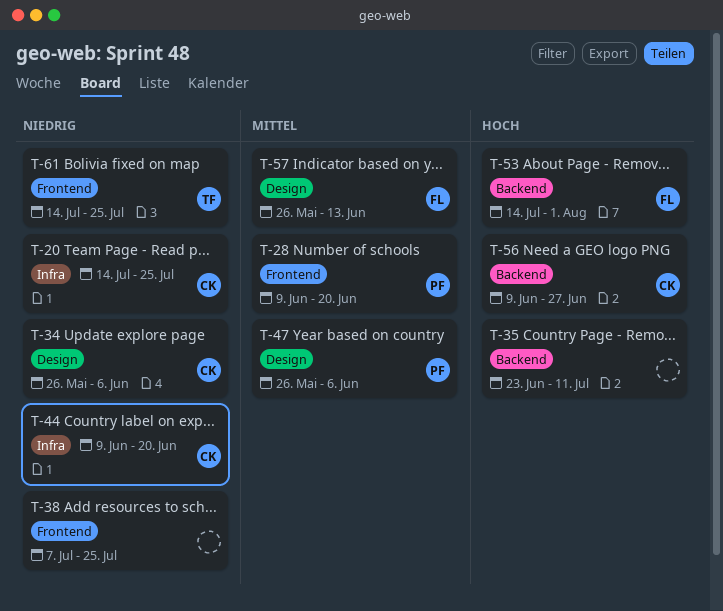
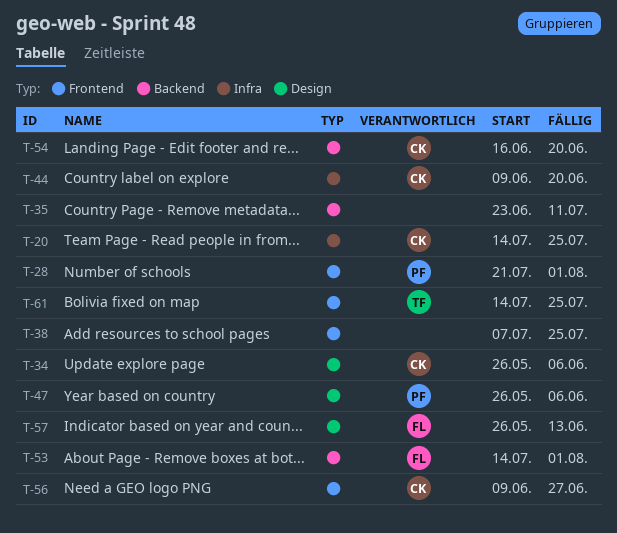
T-28, start: Jun 9 -> Jul 21
T-28, due: Jun 20 -> Aug 1
T-54: none -> present
T-56, label: Backend -> Frontend

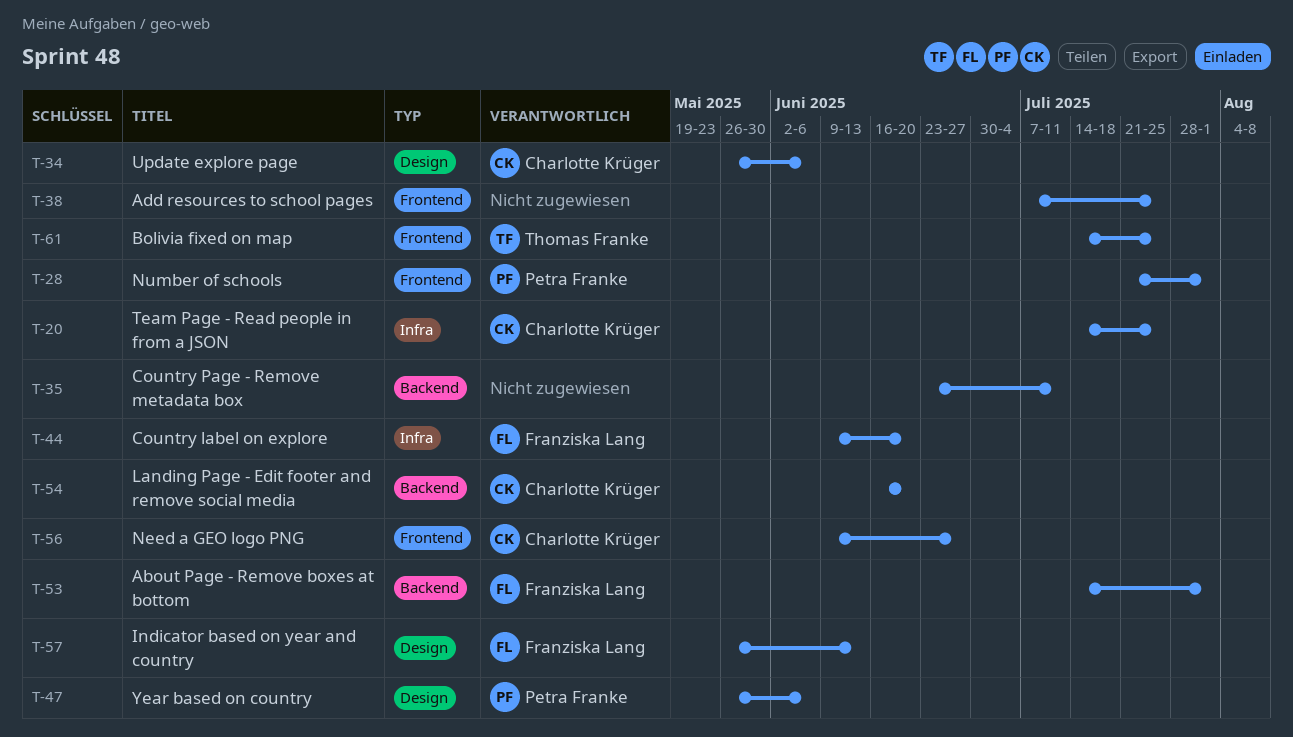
T-44, owner: Charlotte Krüger -> Franziska Lang

